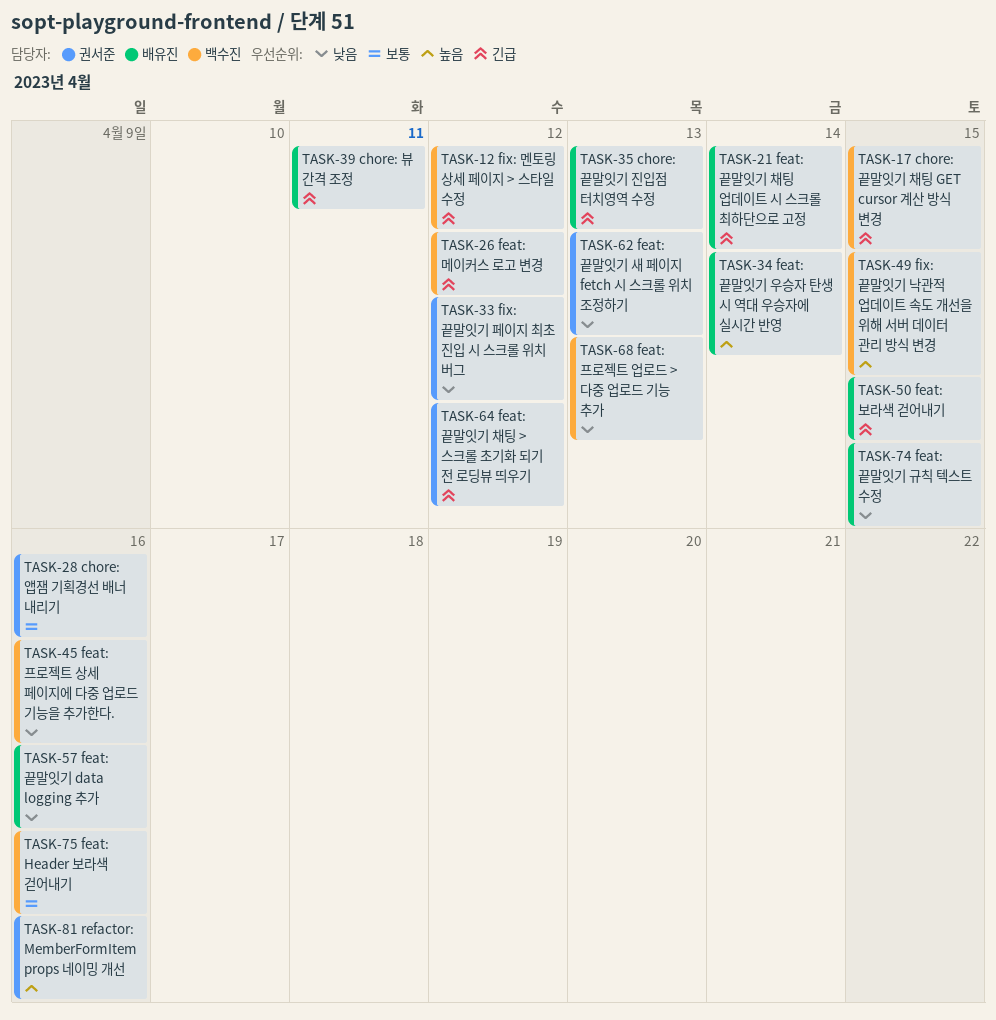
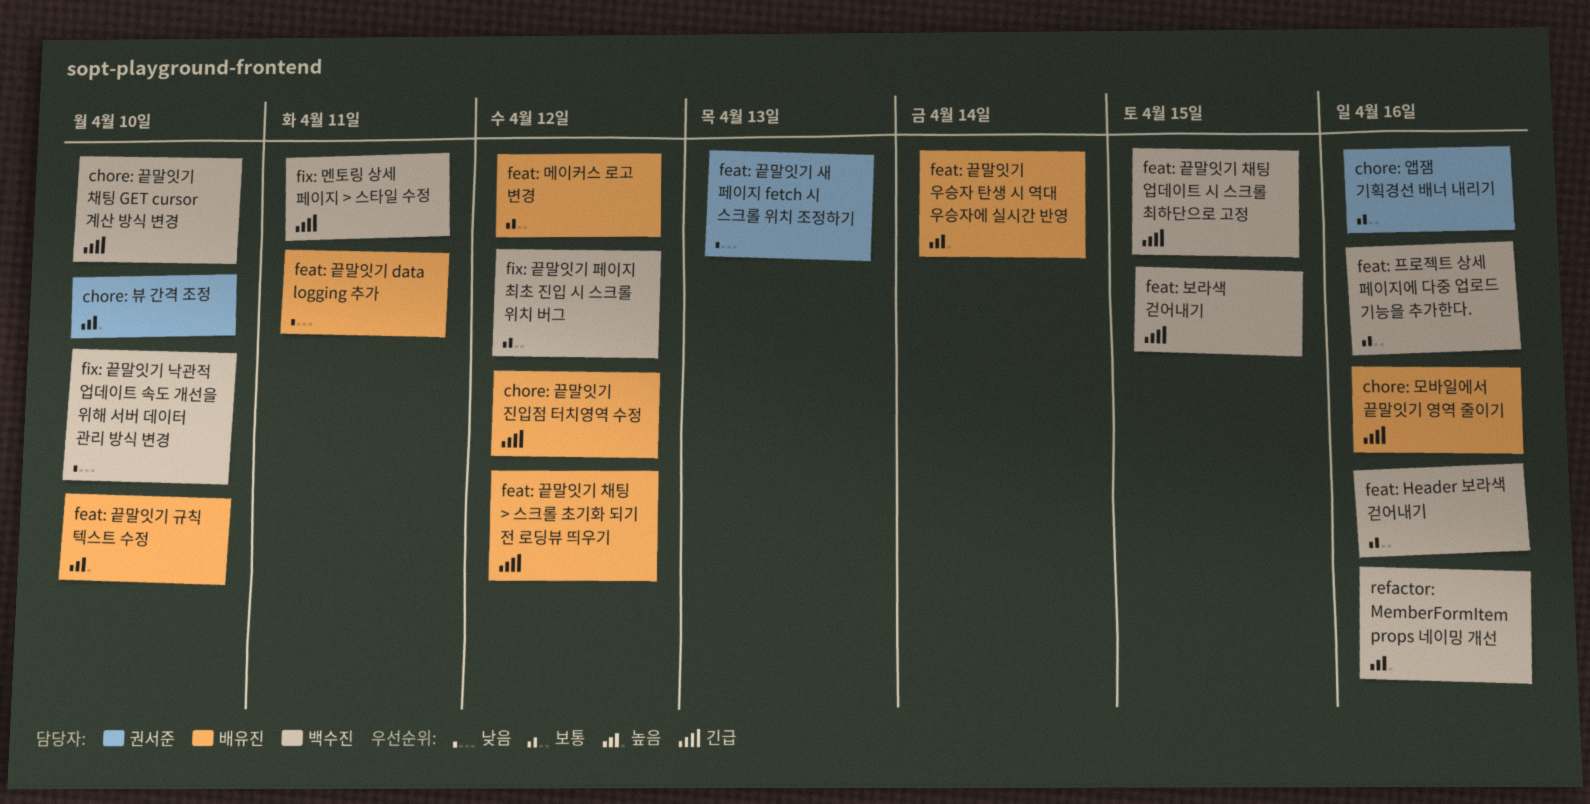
chore: 끝말잇기 진입점 터치영역 수정, due: Apr 13 -> Apr 12
chore: 끝말잇기 채팅 GET cursor 계산 방식 변경, due: Apr 15 -> Apr 10
chore: 모바일에서 끝말잇기 영역 줄이기: none -> present
chore: 뷰 간격 조정, owner: 배유진 -> 권서준
chore: 뷰 간격 조정, priority: 긴급 -> 높음
chore: 뷰 간격 조정, due: Apr 11 -> Apr 10
feat: 끝말잇기 data logging 추가, due: Apr 16 -> Apr 11
feat: 끝말잇기 규칙 텍스트 수정, priority: 낮음 -> 높음
feat: 끝말잇기 규칙 텍스트 수정, due: Apr 15 -> Apr 10
feat: 끝말잇기 채팅 > 스크롤 초기화 되기 전 로딩뷰 띄우기, owner: 권서준 -> 배유진
feat: 끝말잇기 채팅 업데이트 시 스크롤 최하단으로 고정, owner: 배유진 -> 백수진
feat: 끝말잇기 채팅 업데이트 시 스크롤 최하단으로 고정, due: Apr 14 -> Apr 15
feat: 메이커스 로고 변경, owner: 백수진 -> 배유진
feat: 메이커스 로고 변경, priority: 긴급 -> 보통
feat: 보라색 걷어내기, owner: 배유진 -> 백수진
feat: 프로젝트 상세 페이지에 다중 업로드 기능을 추가한다., priority: 낮음 -> 보통
feat: 프로젝트 업로드 > 다중 업로드 기능 추가: present -> none
fix: 끝말잇기 낙관적 업데이트 속도 개선을 위해 서버 데이터 관리 방식 변경, priority: 높음 -> 낮음
fix: 끝말잇기 낙관적 업데이트 속도 개선을 위해 서버 데이터 관리 방식 변경, due: Apr 15 -> Apr 10
fix: 끝말잇기 페이지 최초 진입 시 스크롤 위치 버그, owner: 권서준 -> 백수진
fix: 끝말잇기 페이지 최초 진입 시 스크롤 위치 버그, priority: 낮음 -> 보통
fix: 멘토링 상세 페이지 > 스타일 수정, due: Apr 12 -> Apr 11
refactor: MemberFormItem props 네이밍 개선, owner: 권서준 -> 백수진

